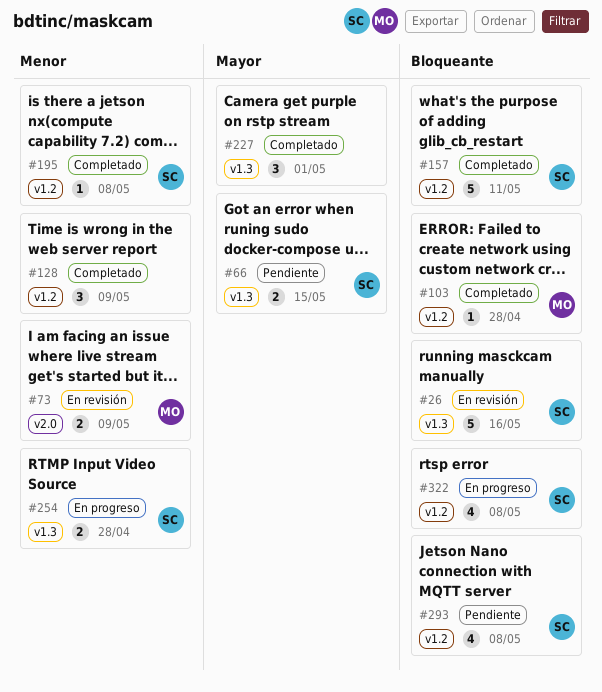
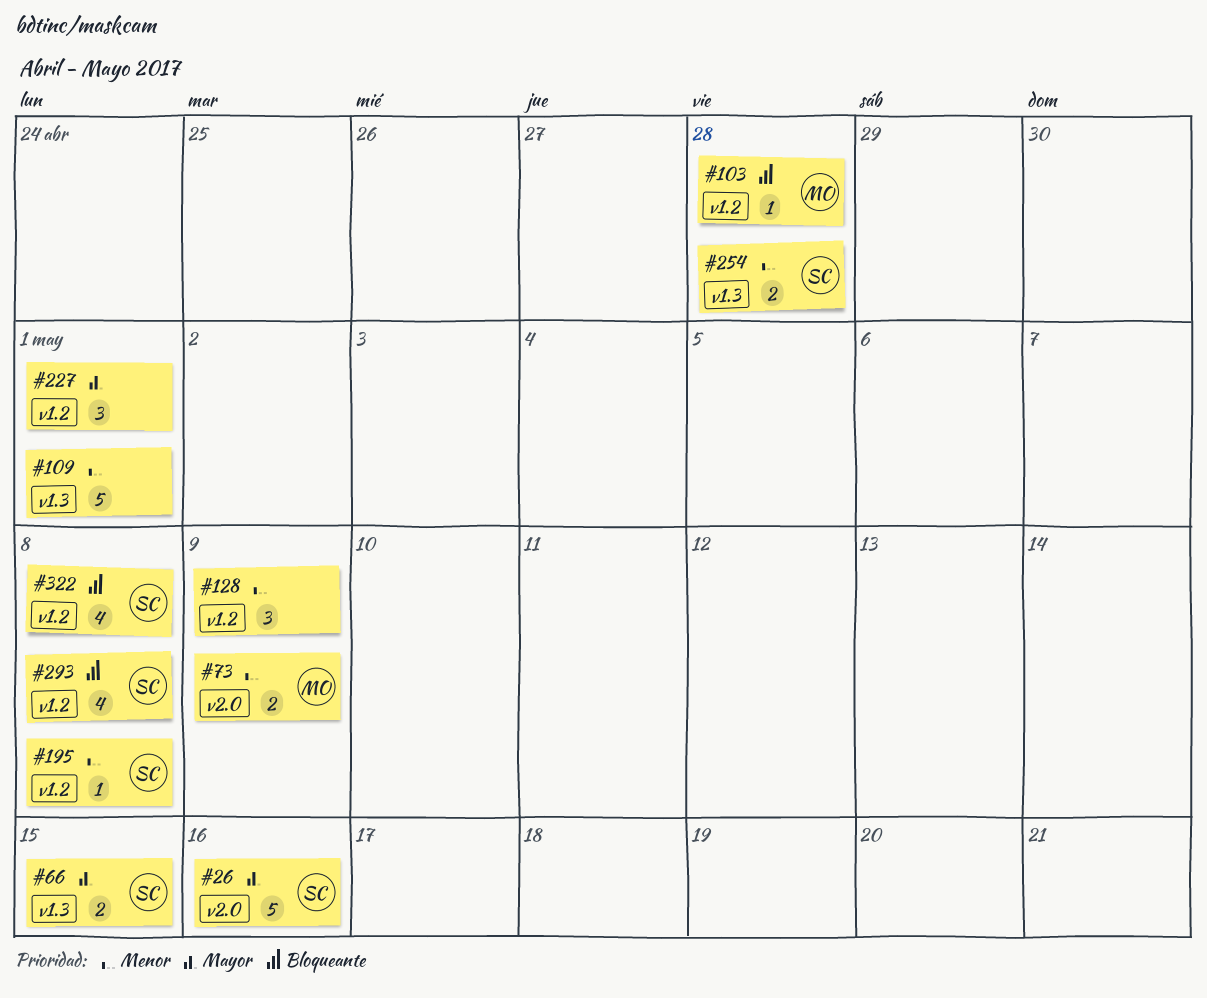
#26, priority: Bloqueante -> Mayor
#26, label: v1.3 -> v2.0
#109: none -> present
#157: present -> none
#227, label: v1.3 -> v1.2

